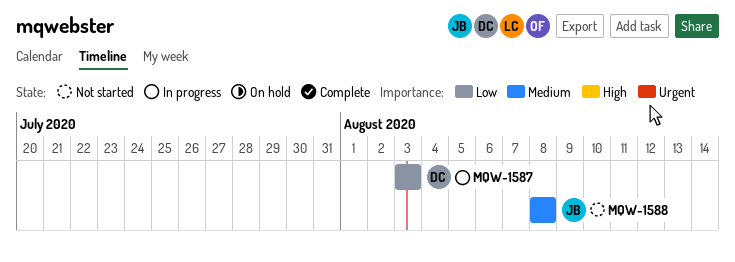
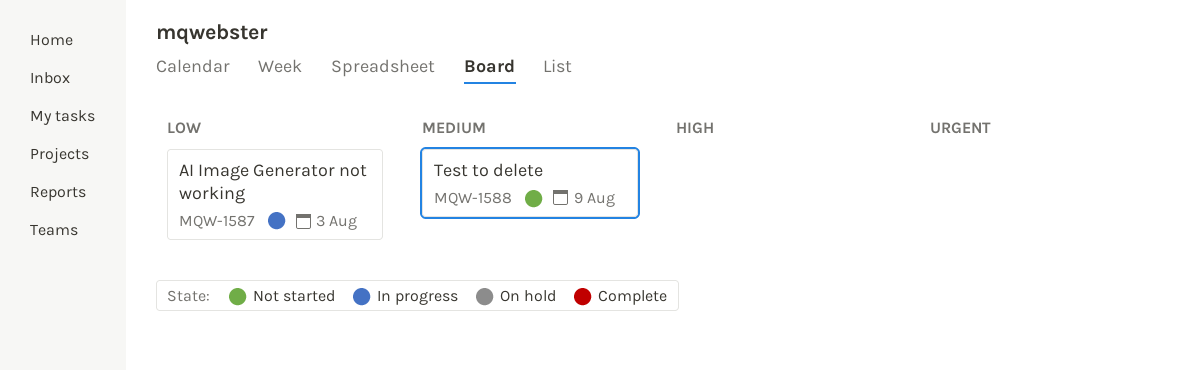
MQW-1588, due: Aug 8 -> Aug 9

